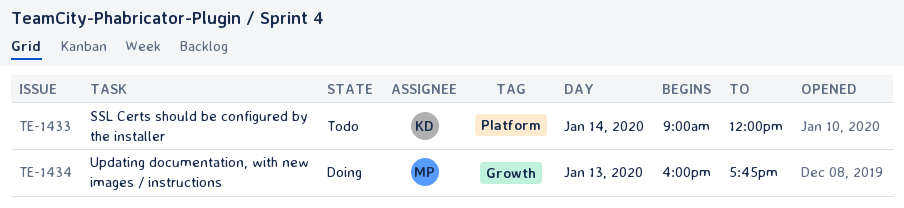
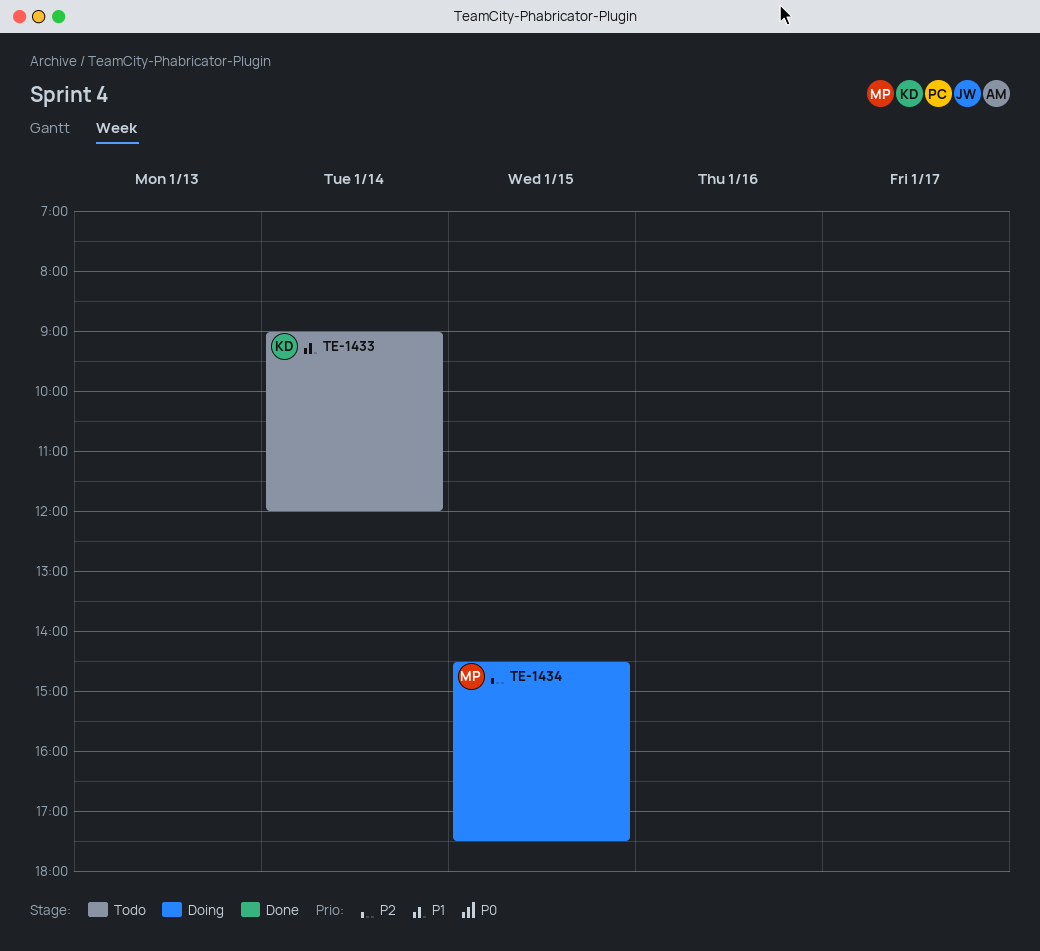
TE-1434, day: Jan 13 -> Jan 15
TE-1434, begins: 16:00 -> 14:30
TE-1434, ends: 17:45 -> 17:30

